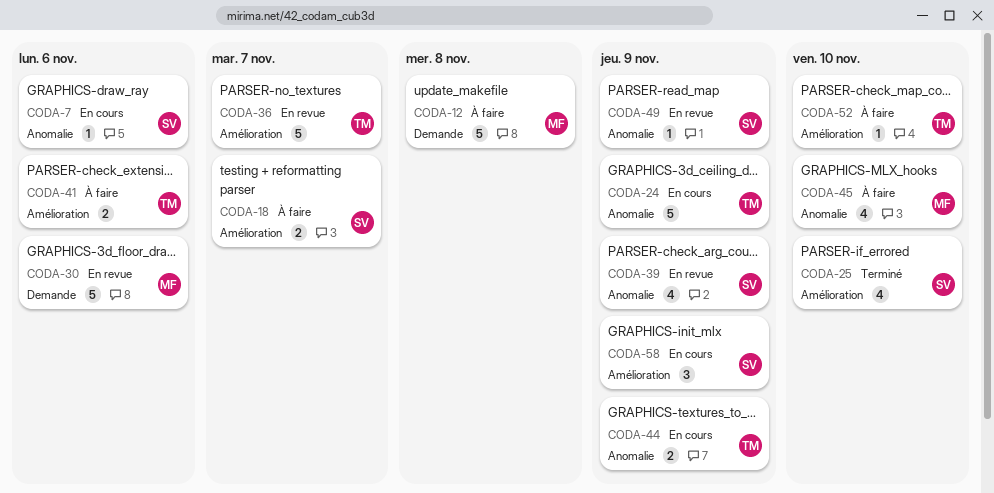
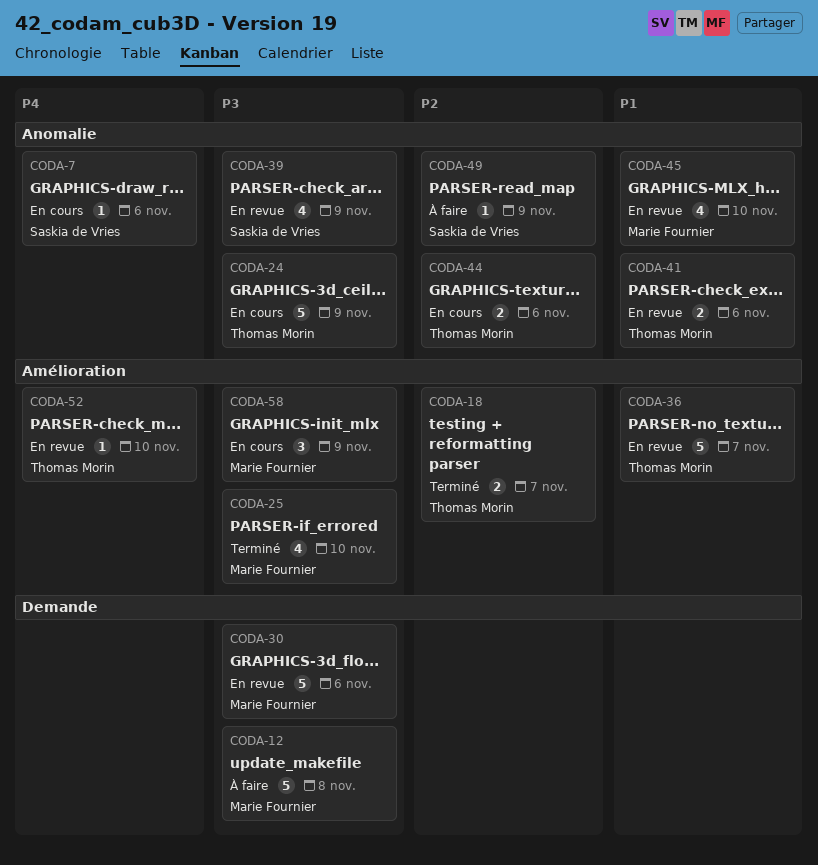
CODA-18, status: À faire -> Terminé
CODA-18, owner: Saskia de Vries -> Thomas Morin
CODA-25, owner: Saskia de Vries -> Marie Fournier
CODA-41, status: À faire -> En revue
CODA-41, label: Amélioration -> Anomalie
CODA-44, due: Nov 9 -> Nov 6
CODA-45, status: À faire -> En revue
CODA-49, status: En revue -> À faire
CODA-52, status: À faire -> En revue
CODA-58, owner: Saskia de Vries -> Marie Fournier

